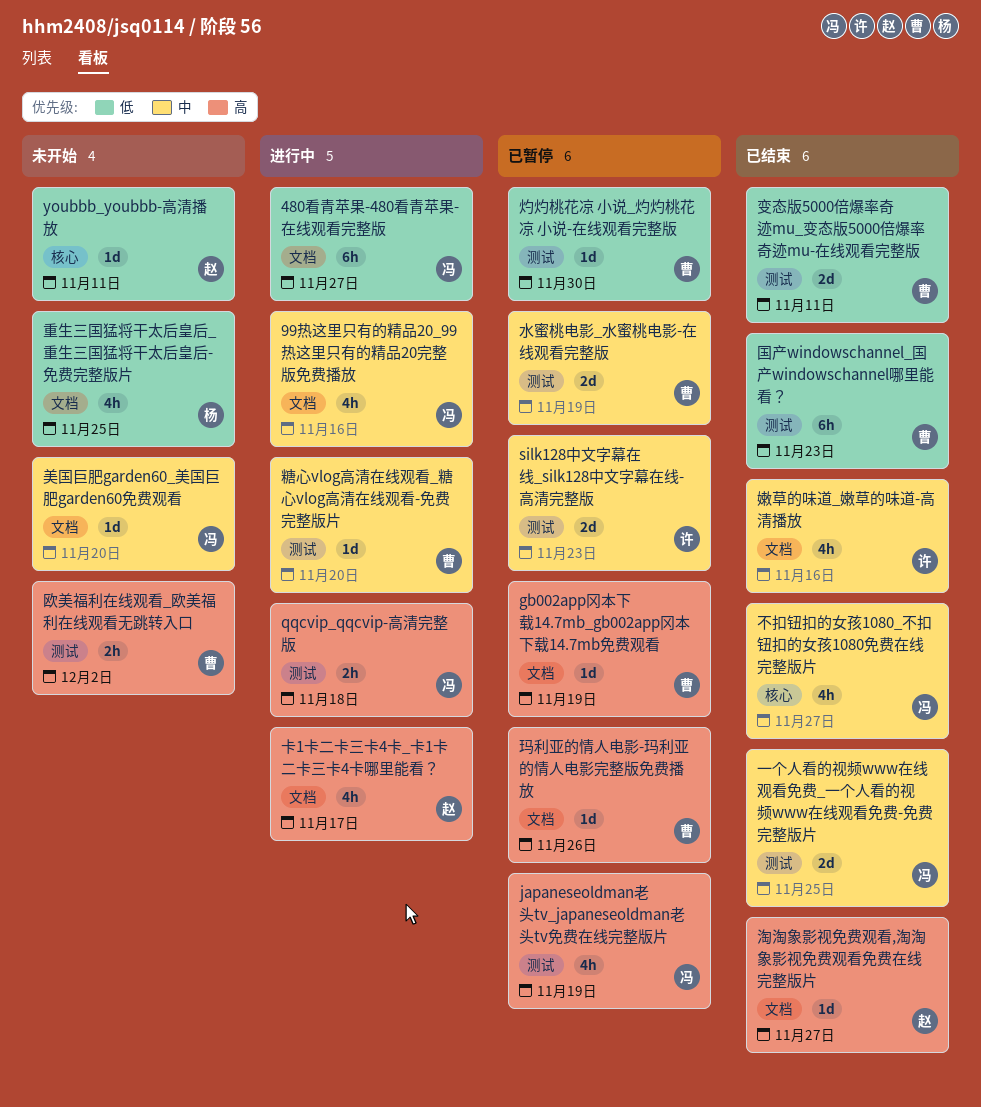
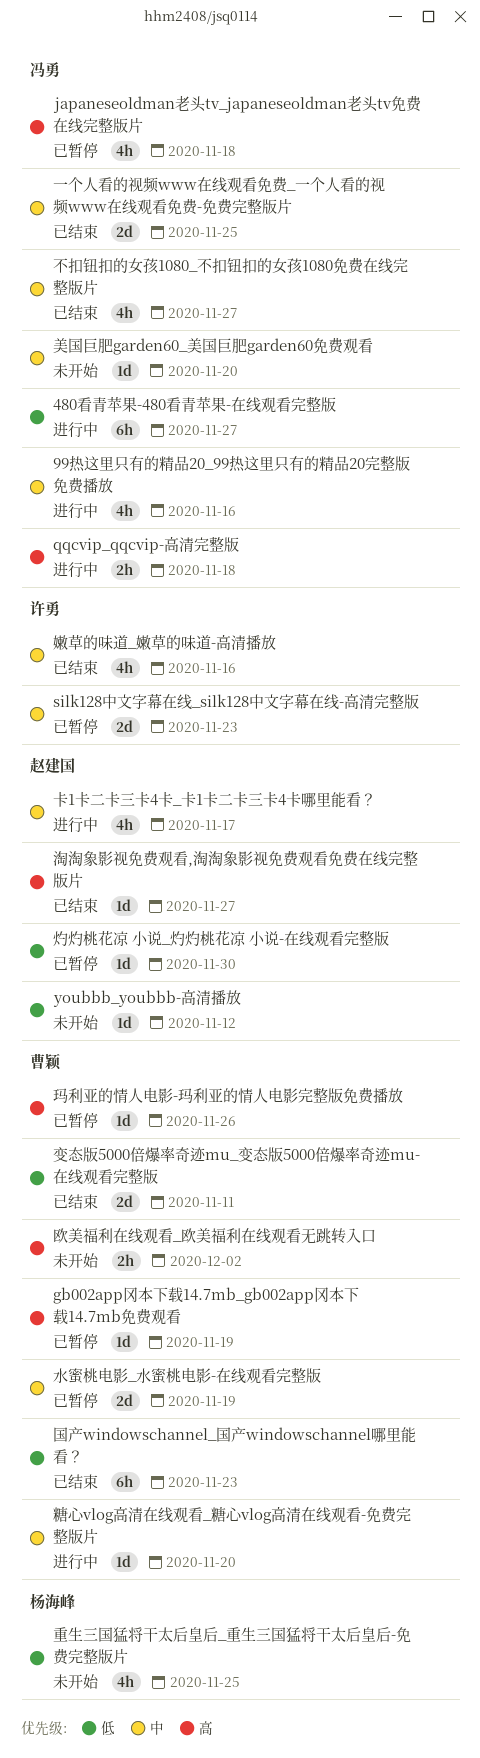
japaneseoldman老头tv_japaneseoldman老头tv免费在线完整版片, due: Nov 19 -> Nov 18
youbbb_youbbb-高清播放, due: Nov 11 -> Nov 12
卡1卡二卡三卡4卡_卡1卡二卡三卡4卡哪里能看？, priority: 高 -> 中
灼灼桃花凉 小说_灼灼桃花凉 小说-在线观看完整版, owner: 曹颖 -> 赵建国

